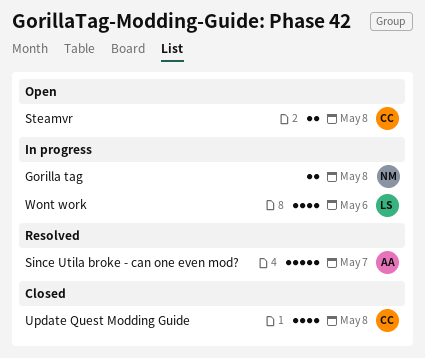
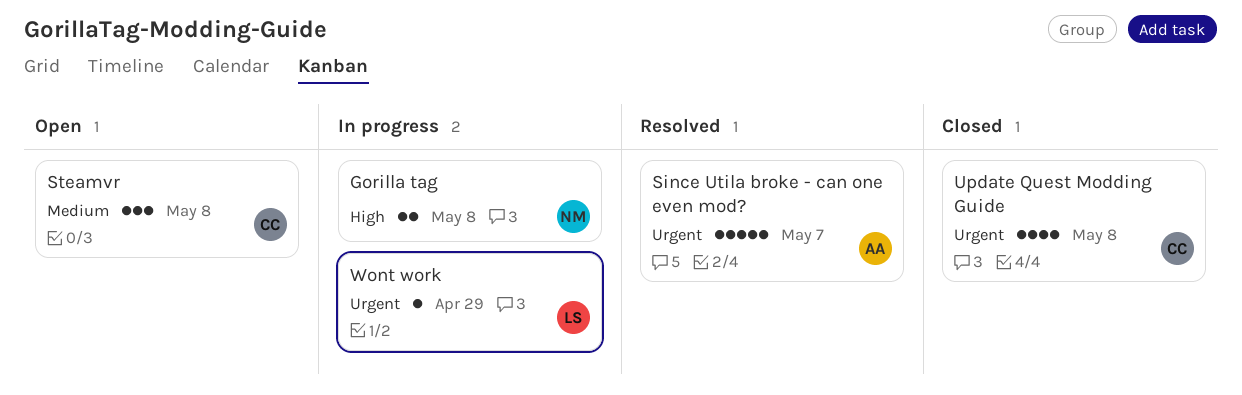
Steamvr, estimate: 2 -> 3
Wont work, estimate: 4 -> 1
Wont work, due: May 6 -> Apr 29

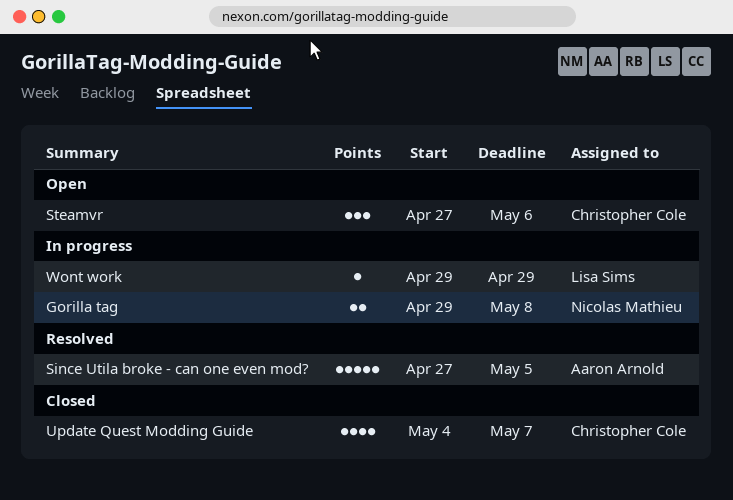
Since Utila broke - can one even mod?, due: May 7 -> May 5
Steamvr, due: May 8 -> May 6
Update Quest Modding Guide, due: May 8 -> May 7

